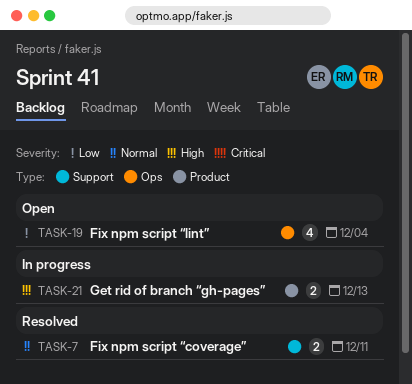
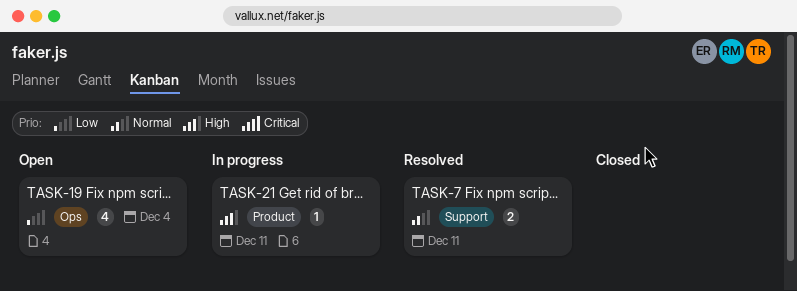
TASK-21, estimate: 2 -> 1
TASK-21, due: Dec 13 -> Dec 11

